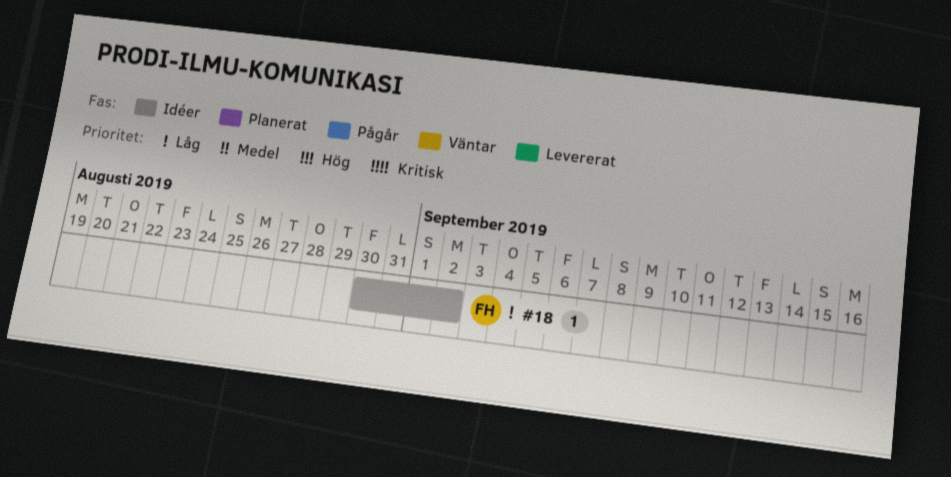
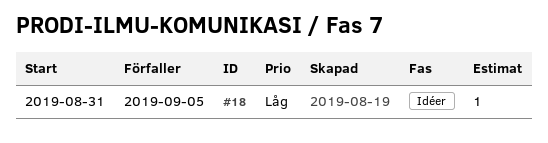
#18, start: Aug 30 -> Aug 31
#18, due: Sep 2 -> Sep 5

